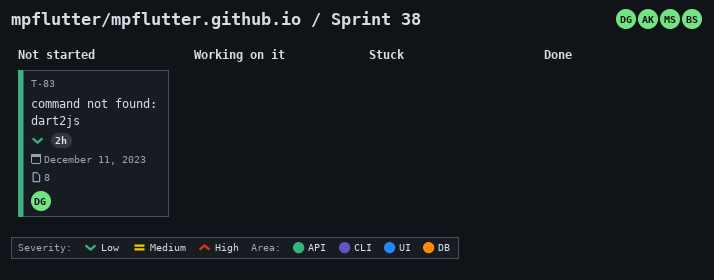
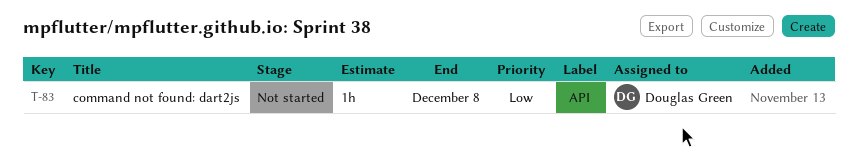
T-83, estimate: 2h -> 1h
T-83, due: Dec 11 -> Dec 8

